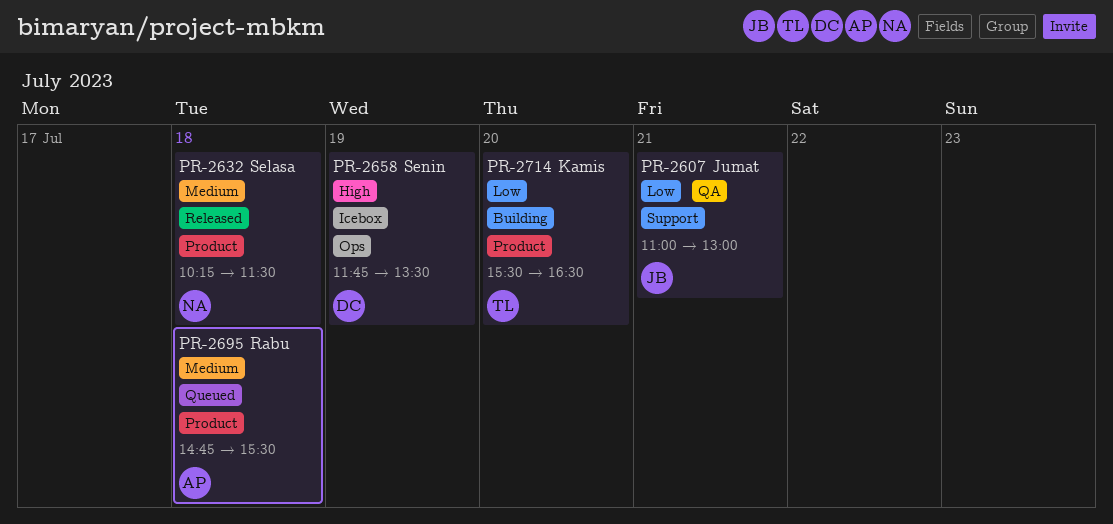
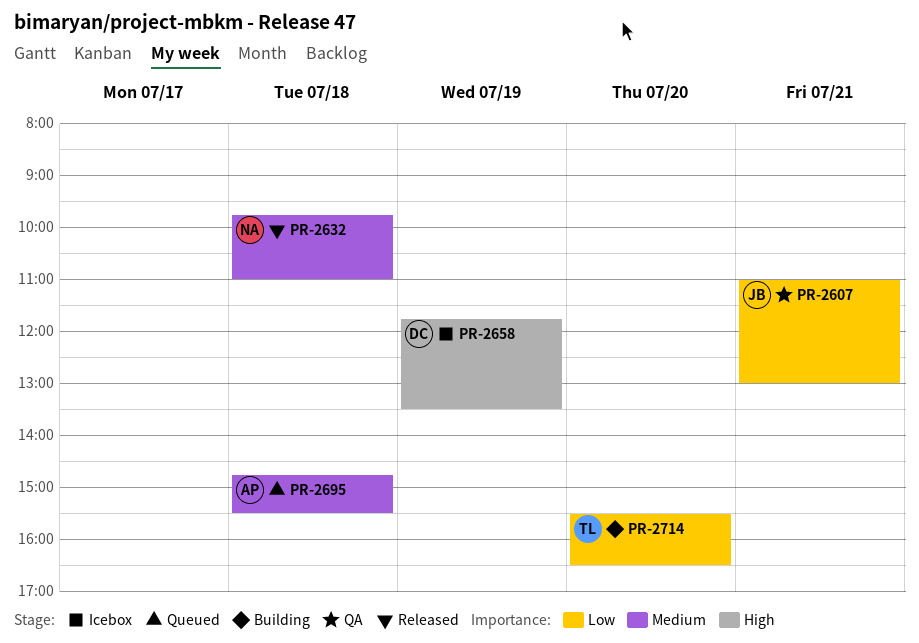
PR-2632, begins: 10:15 -> 09:45
PR-2632, ends: 11:30 -> 11:00

